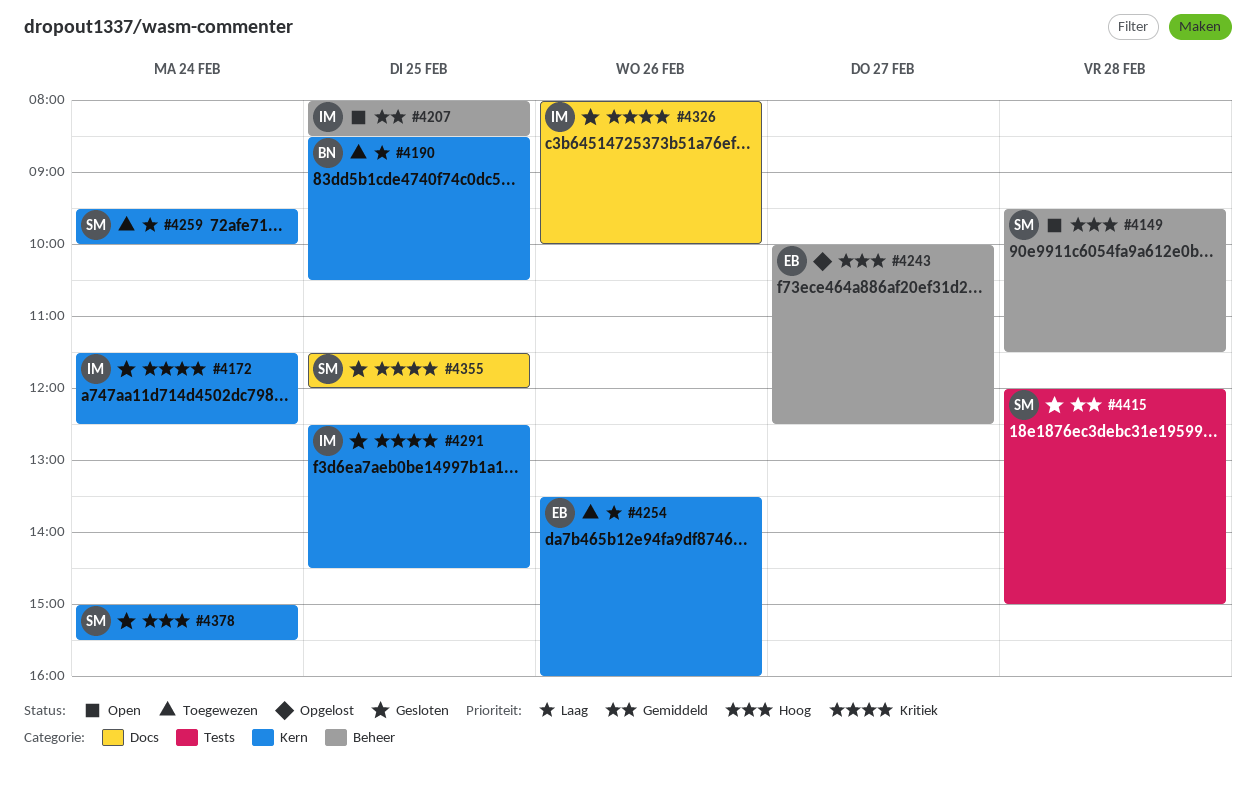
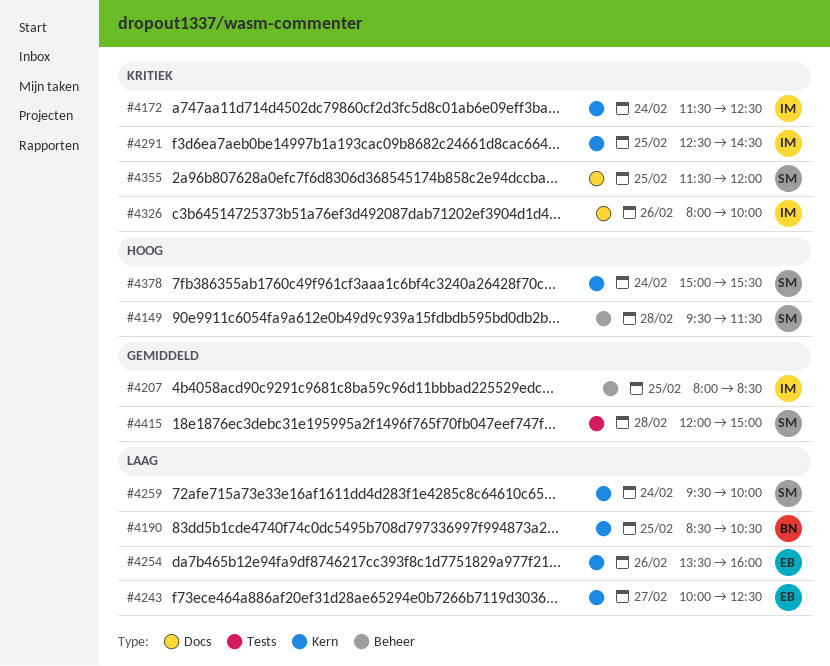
#4243, priority: Hoog -> Laag
#4243, label: Beheer -> Kern

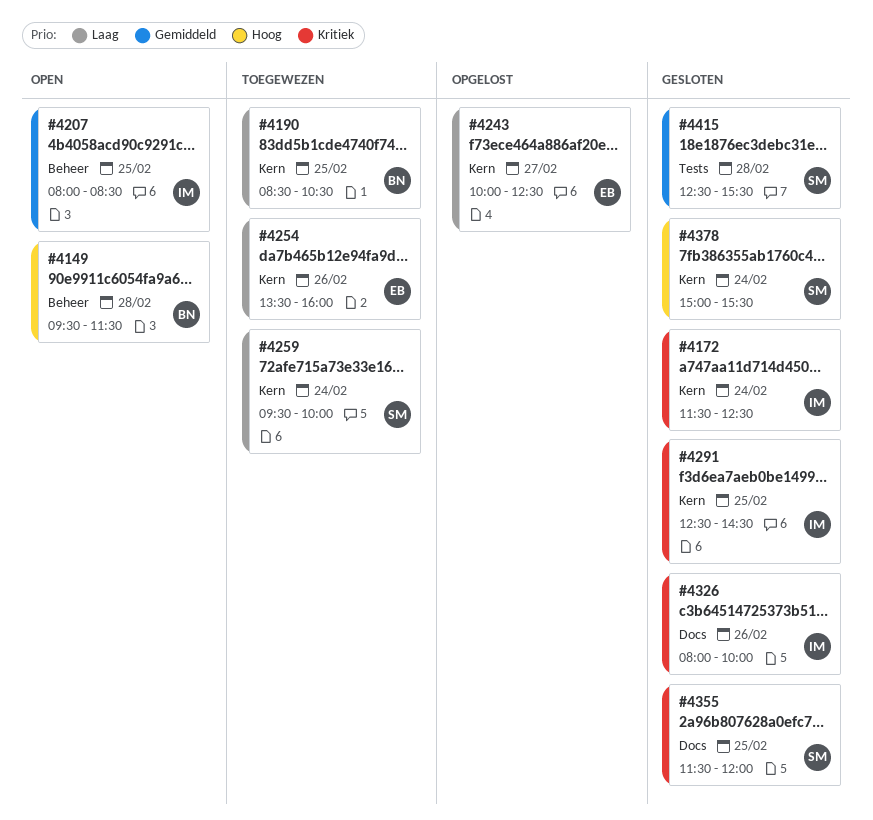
#4149, owner: SM -> BN
#4415, begins: 12:00 -> 12:30
#4415, ends: 15:00 -> 15:30

